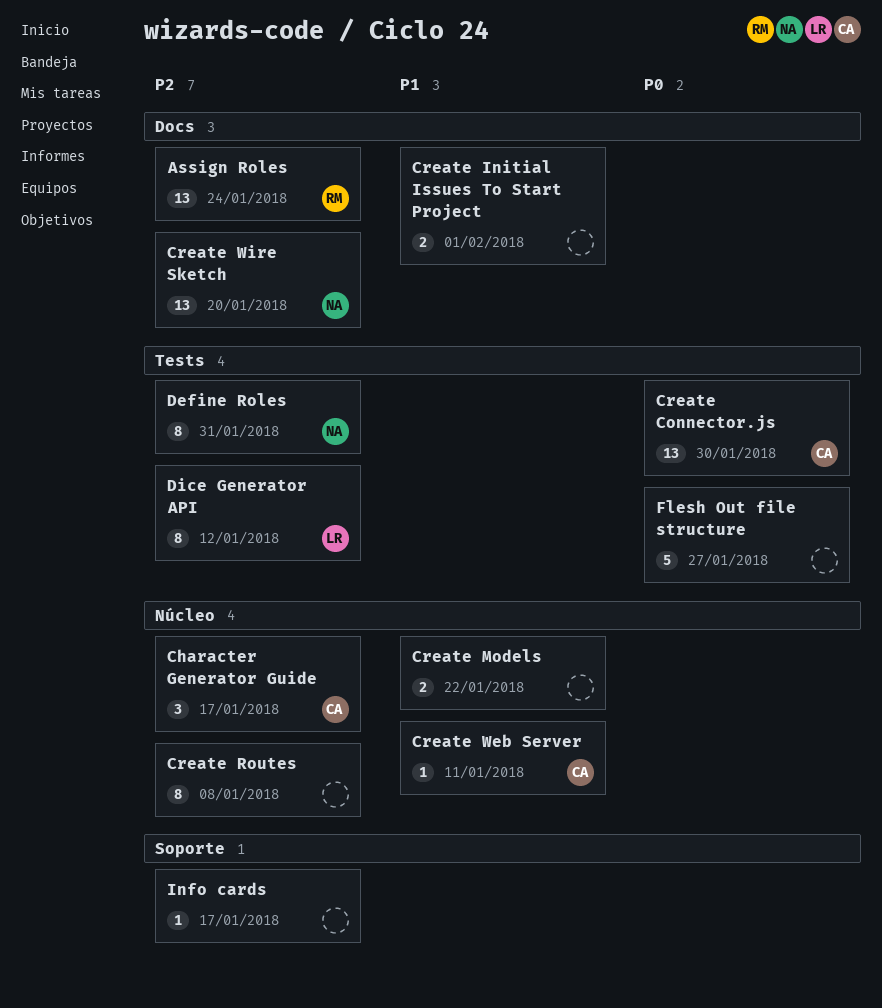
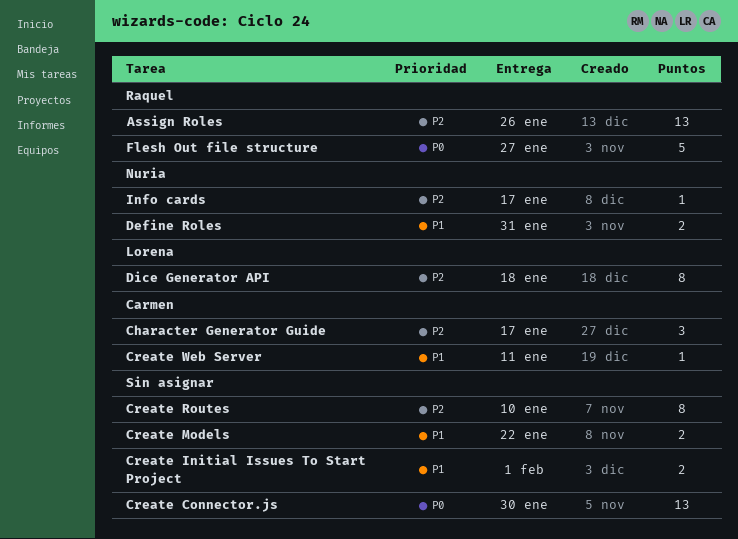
Assign Roles, due: Jan 24 -> Jan 26
Create Connector.js, owner: Carmen -> none
Create Routes, due: Jan 8 -> Jan 10
Create Wire Sketch: present -> none
Define Roles, priority: P2 -> P1
Define Roles, estimate: 8 -> 2
Dice Generator API, due: Jan 12 -> Jan 18
Flesh Out file structure, owner: none -> Raquel
Info cards, owner: none -> Nuria

